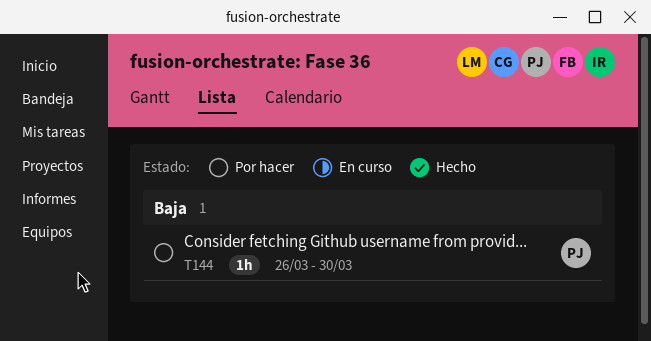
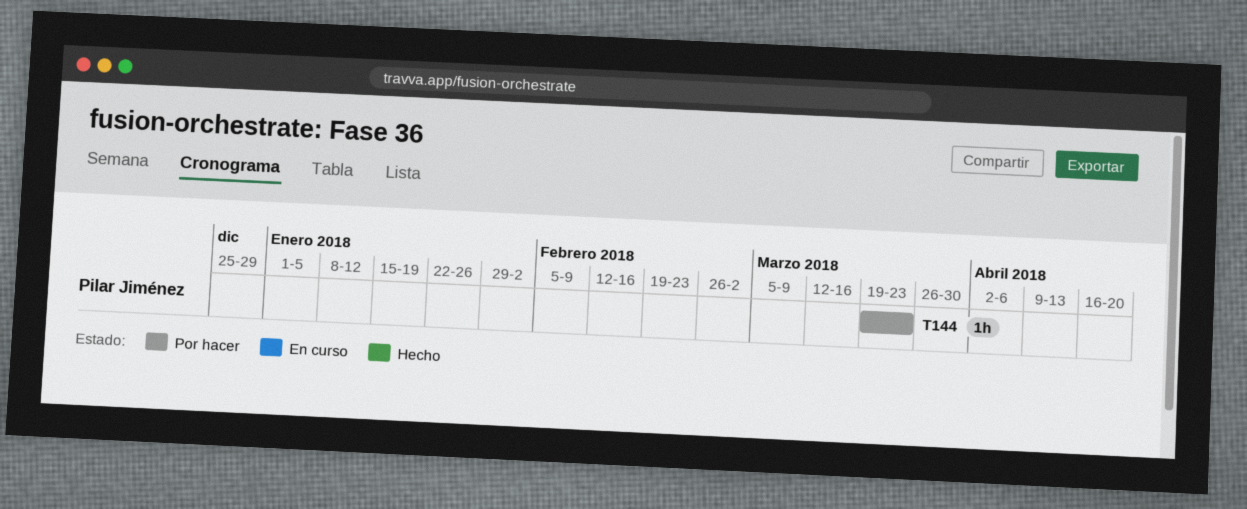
T144, start: Mar 26 -> Mar 19
T144, due: Mar 30 -> Mar 23

